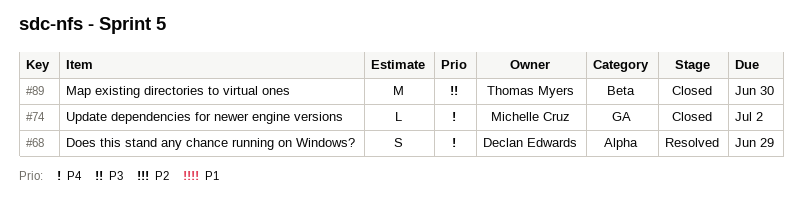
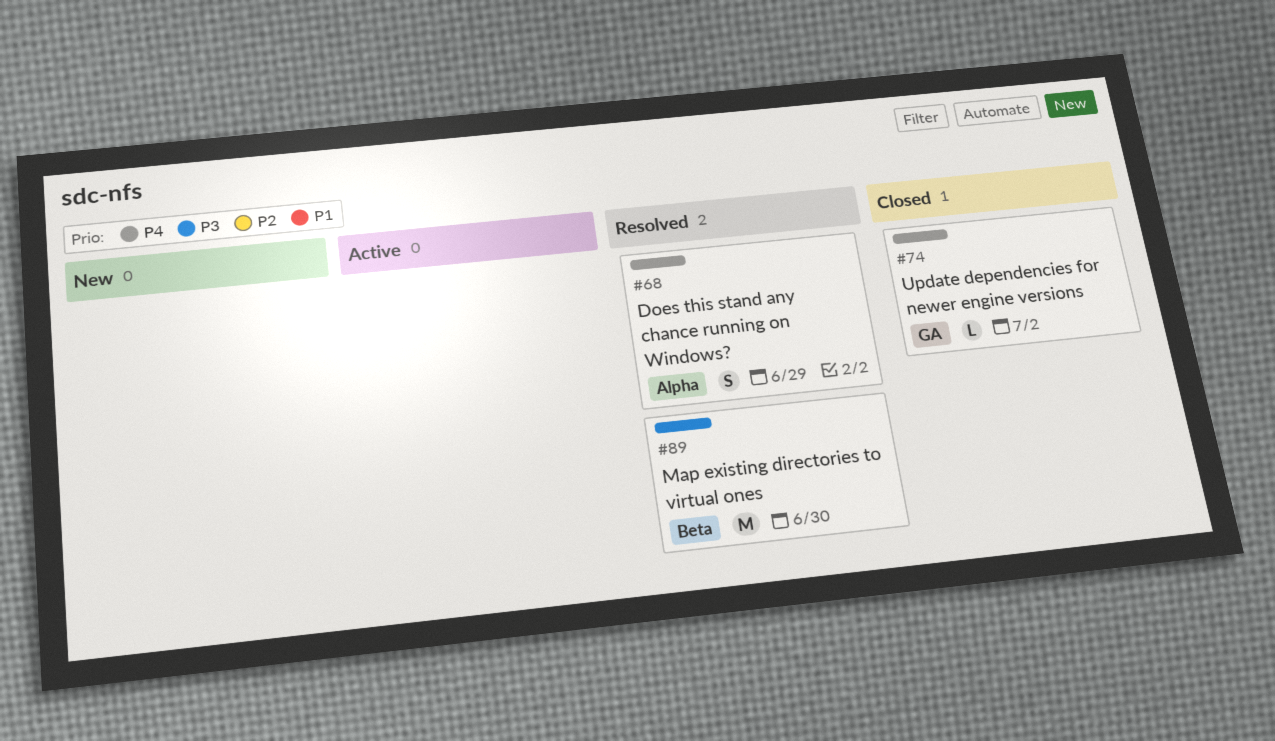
#89, status: Closed -> Resolved

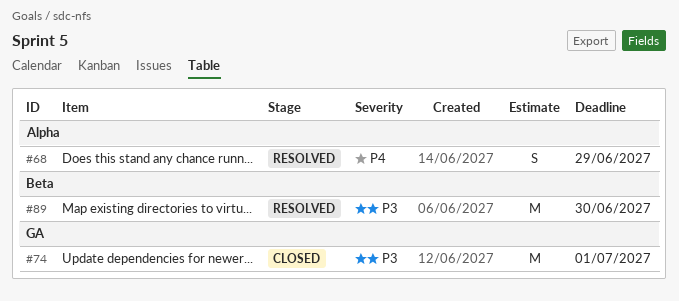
#74, priority: P4 -> P3
#74, estimate: L -> M
#74, due: Jul 2 -> Jul 1

